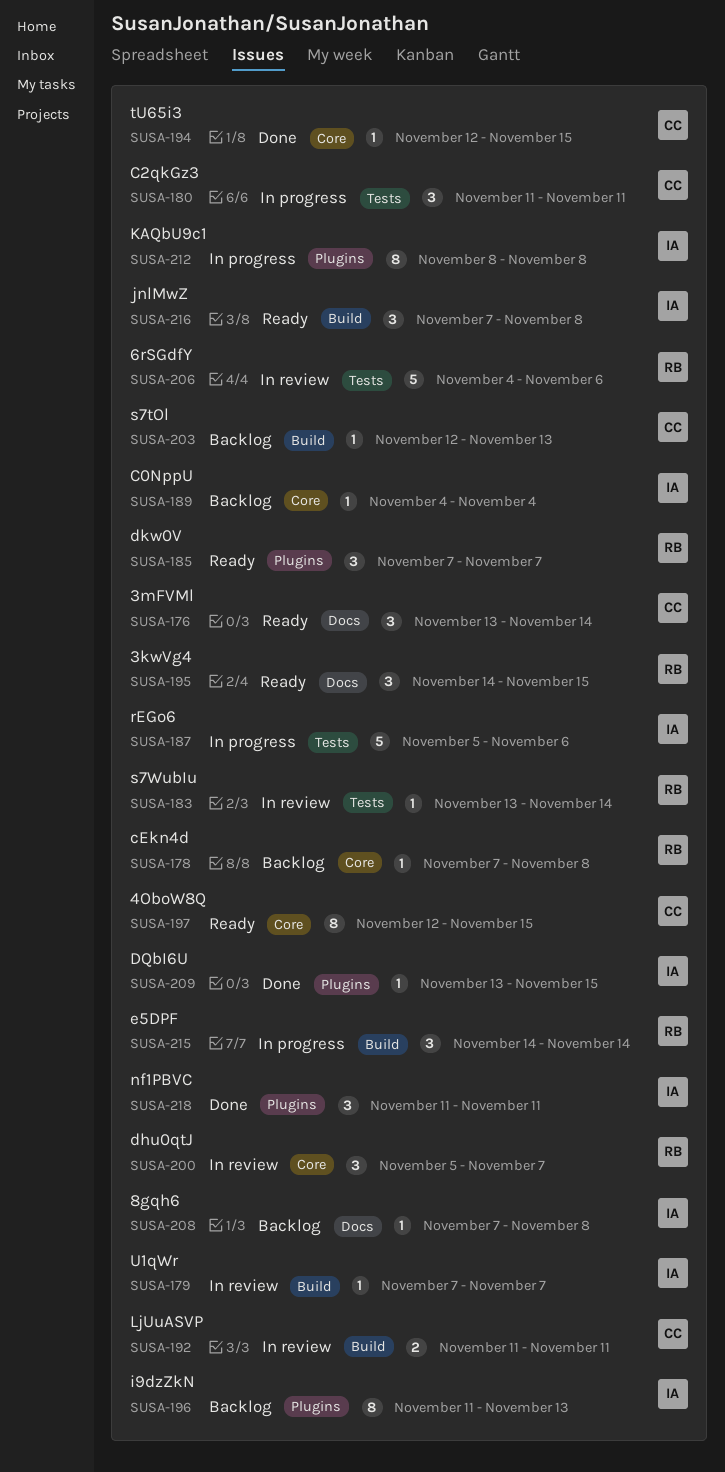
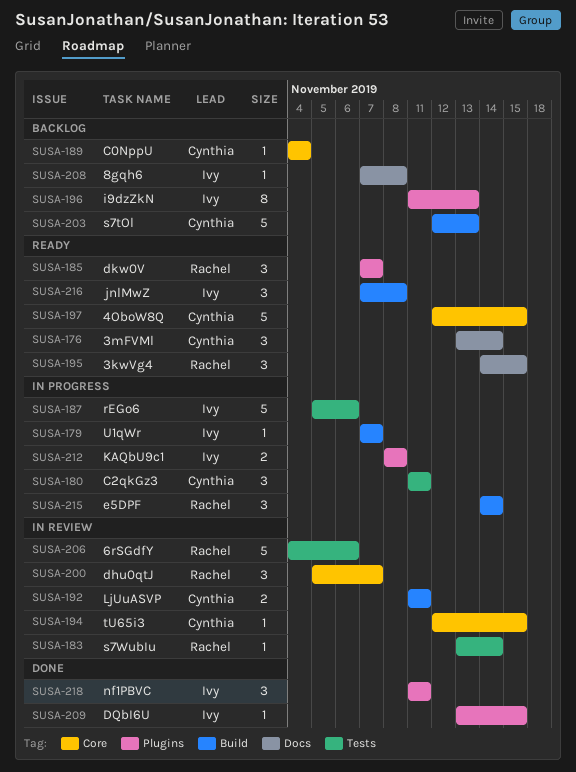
SUSA-178: present -> none
SUSA-179, status: In review -> In progress
SUSA-189, owner: Ivy -> Cynthia
SUSA-194, status: Done -> In review
SUSA-197, estimate: 8 -> 5
SUSA-203, estimate: 1 -> 5
SUSA-212, estimate: 8 -> 2

